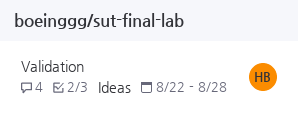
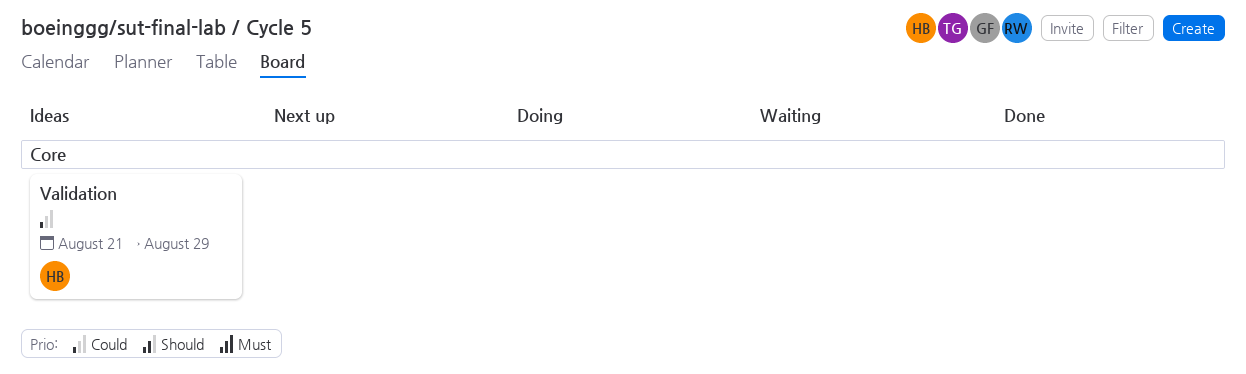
Validation, start: Aug 22 -> Aug 21
Validation, due: Aug 28 -> Aug 29

